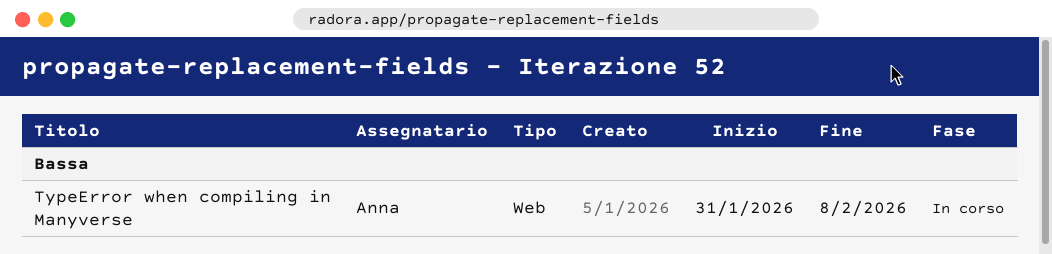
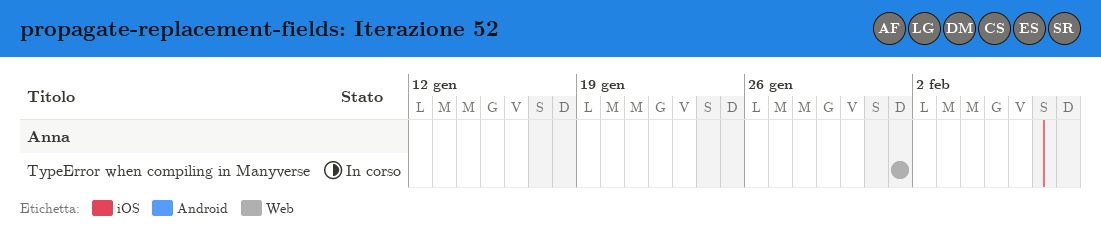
TypeError when compiling in Manyverse, start: Jan 31 -> Feb 1
TypeError when compiling in Manyverse, due: Feb 8 -> Feb 1

